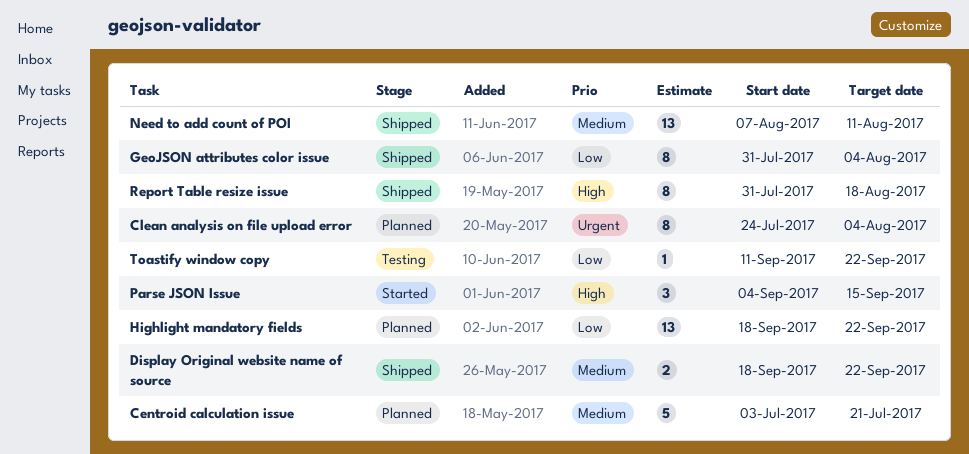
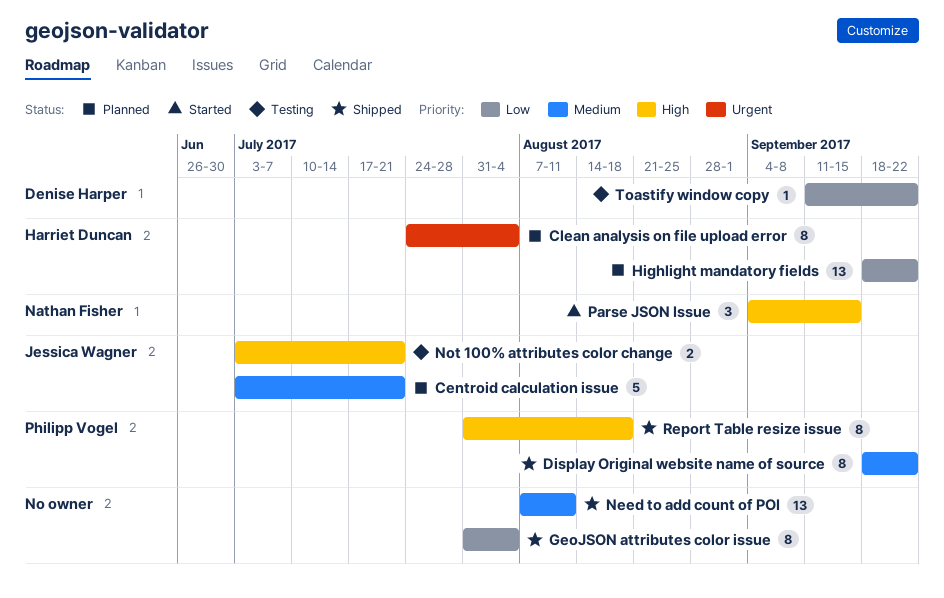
Display Original website name of source, estimate: 2 -> 8
Not 100% attributes color change: none -> present

